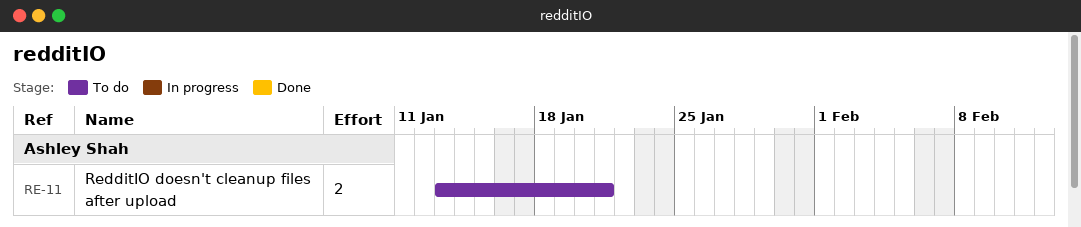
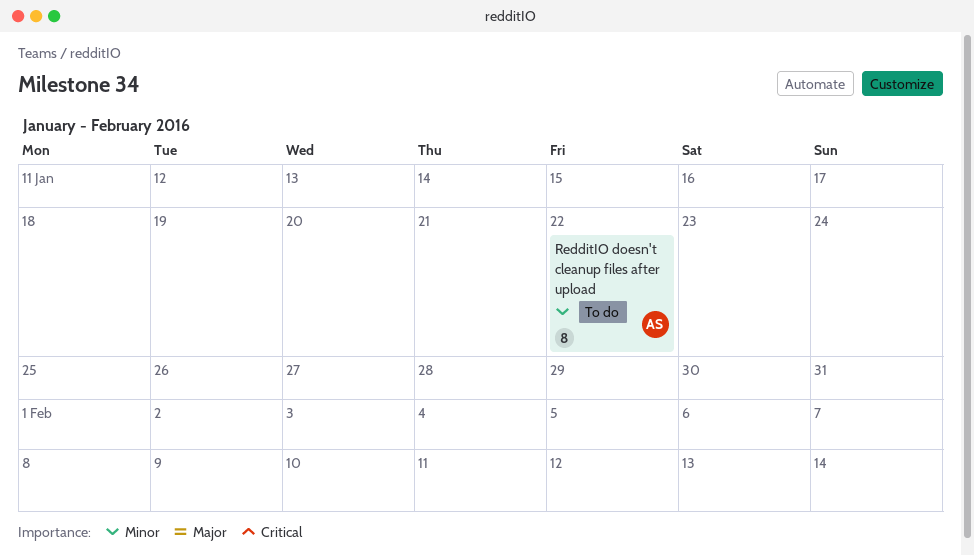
RedditIO doesn't cleanup files after upload, estimate: 2 -> 8
RedditIO doesn't cleanup files after upload, due: Jan 21 -> Jan 22

